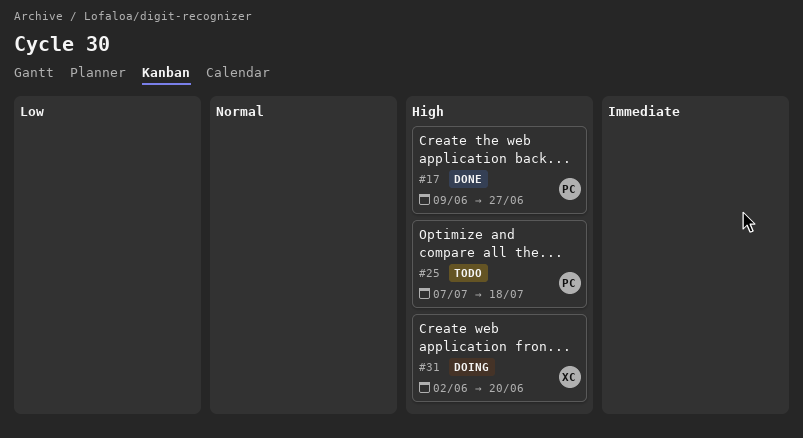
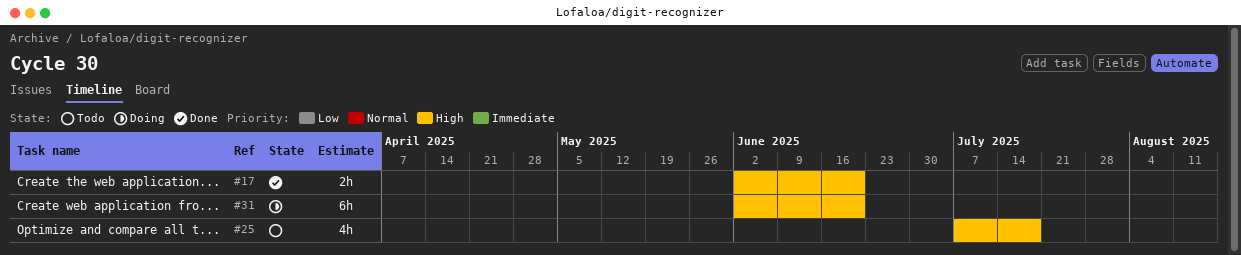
#17, start: Jun 9 -> Jun 2
#17, due: Jun 27 -> Jun 20

